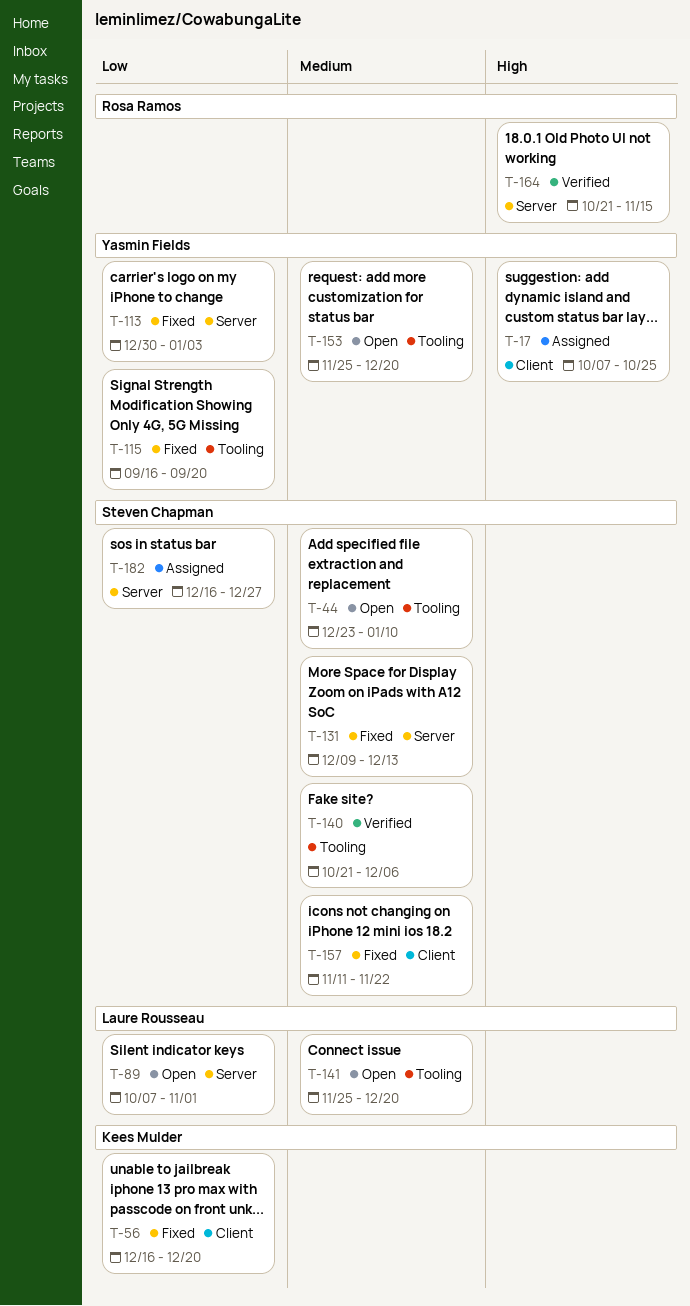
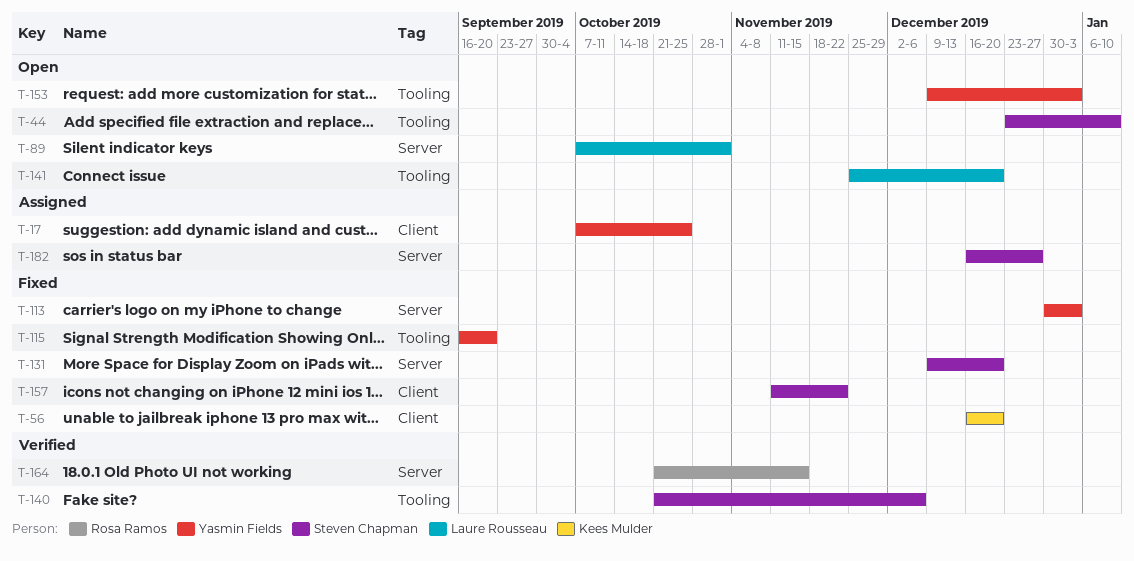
T-131, due: Dec 13 -> Dec 20
T-153, start: Nov 25 -> Dec 9
T-153, due: Dec 20 -> Jan 3

